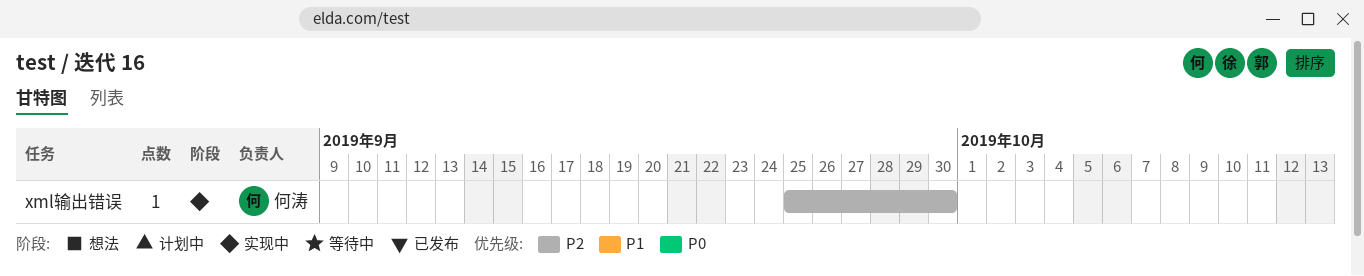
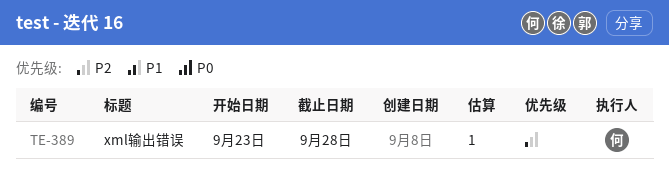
xml输出错误, start: Sep 25 -> Sep 23
xml输出错误, due: Sep 30 -> Sep 28

